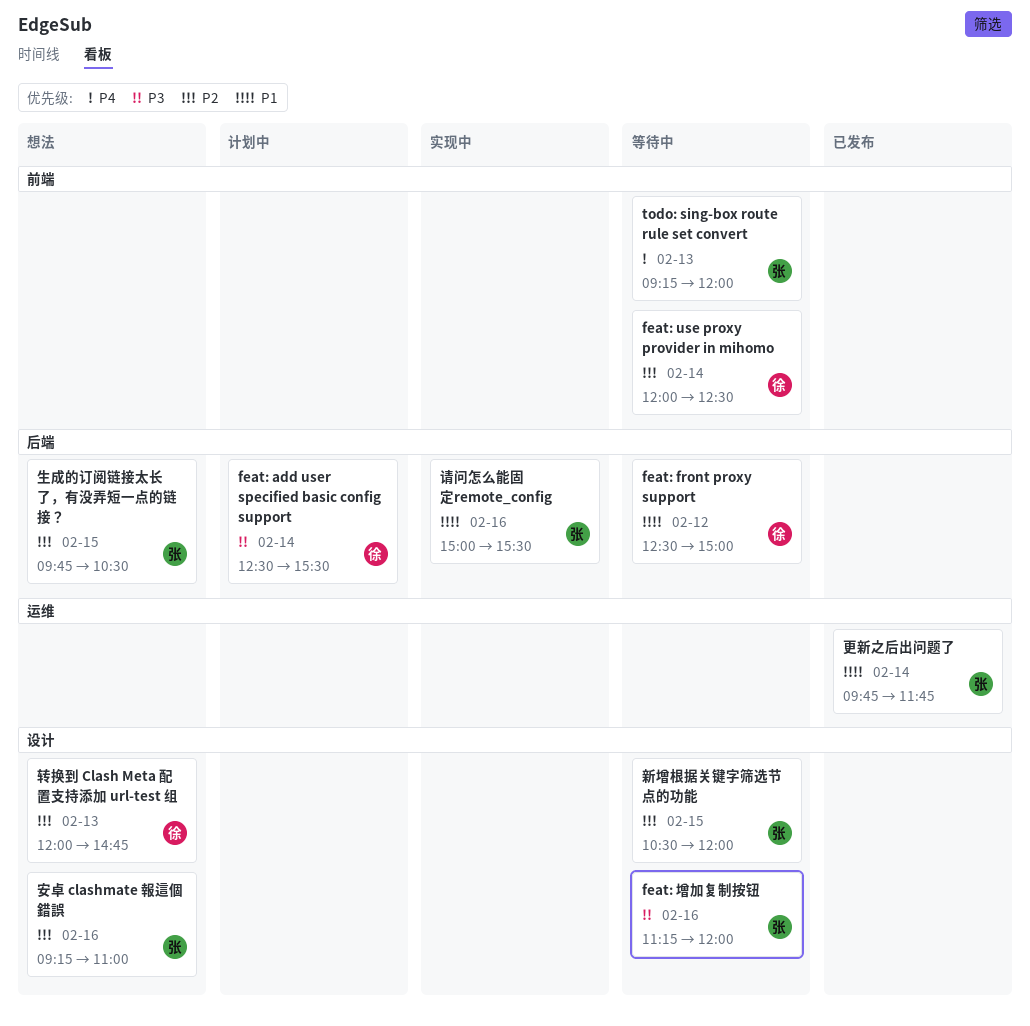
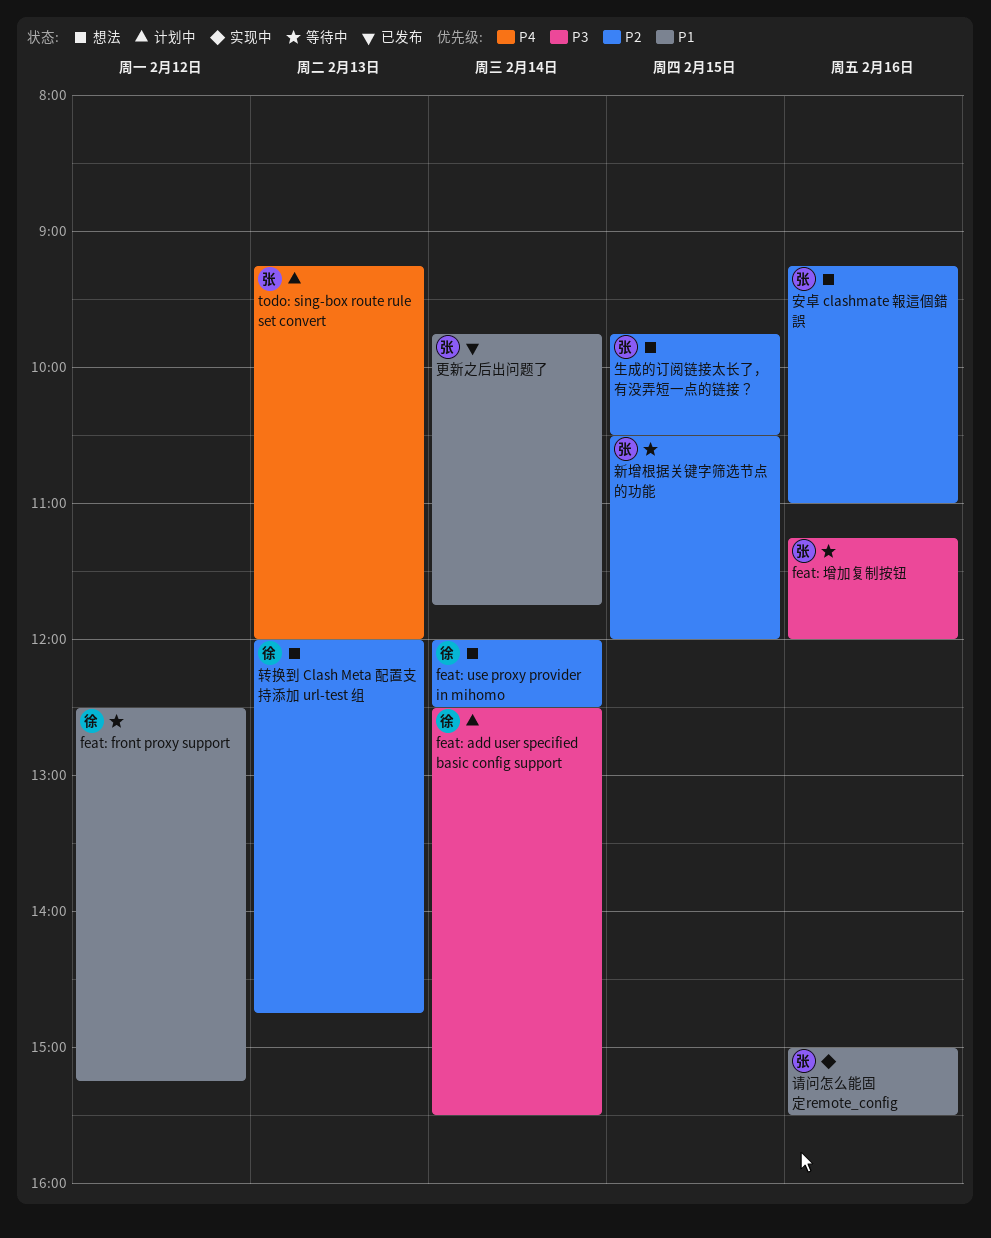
feat: front proxy support, ends: 15:00 -> 15:15
feat: use proxy provider in mihomo, status: 等待中 -> 想法
todo: sing-box route rule set convert, status: 等待中 -> 计划中

